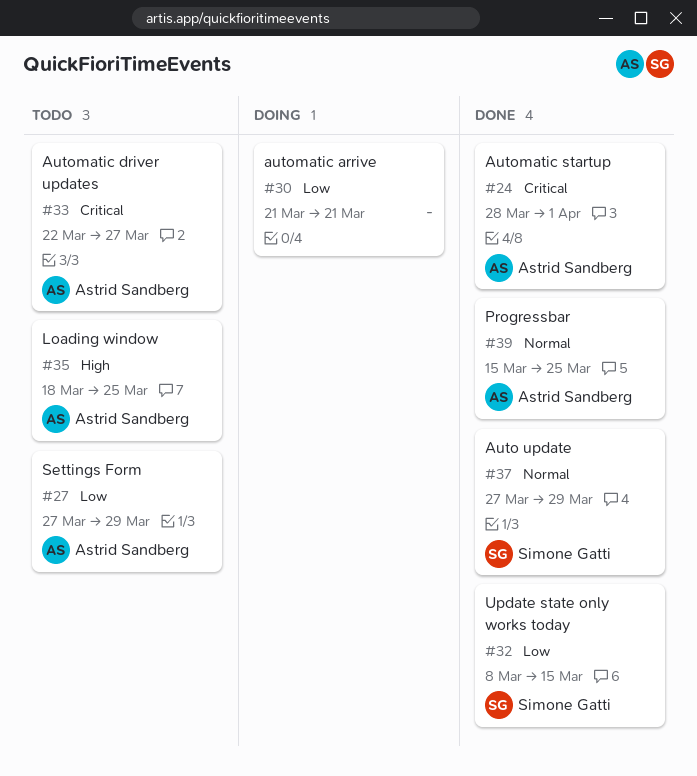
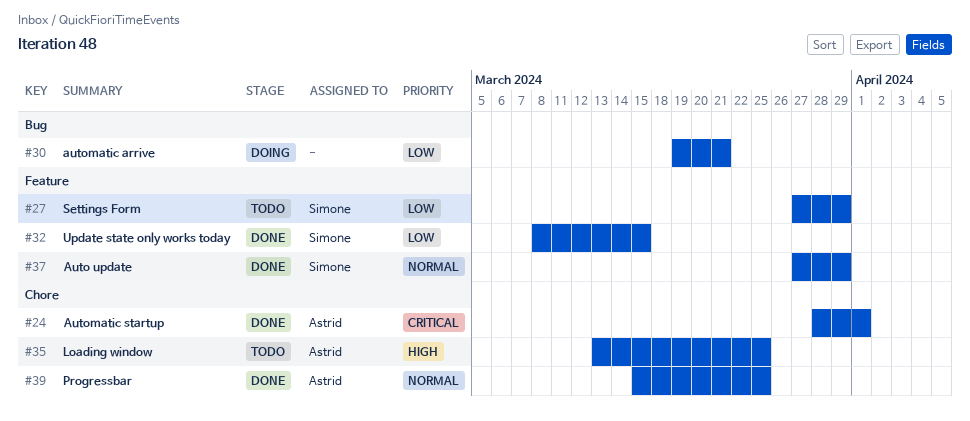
#27, owner: Astrid Sandberg -> Simone Gatti
#30, start: Mar 21 -> Mar 19
#33: present -> none
#35, start: Mar 18 -> Mar 13

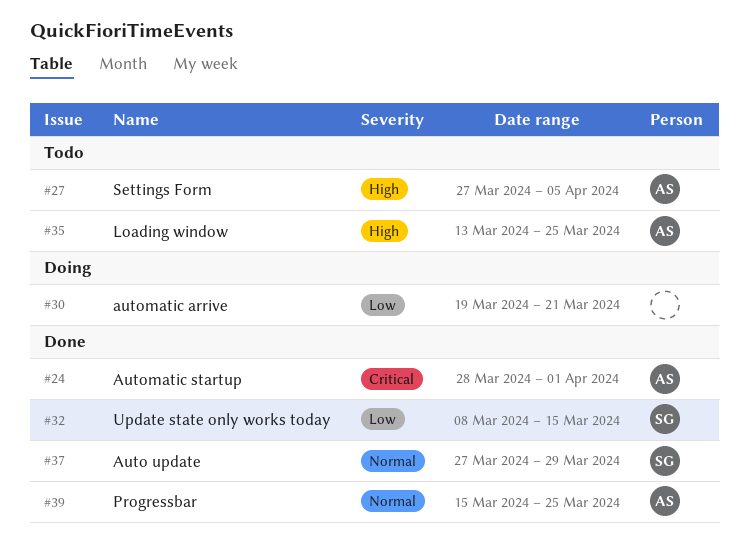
#27, owner: Simone -> Astrid
#27, priority: Low -> High
#27, due: Mar 29 -> Apr 5

